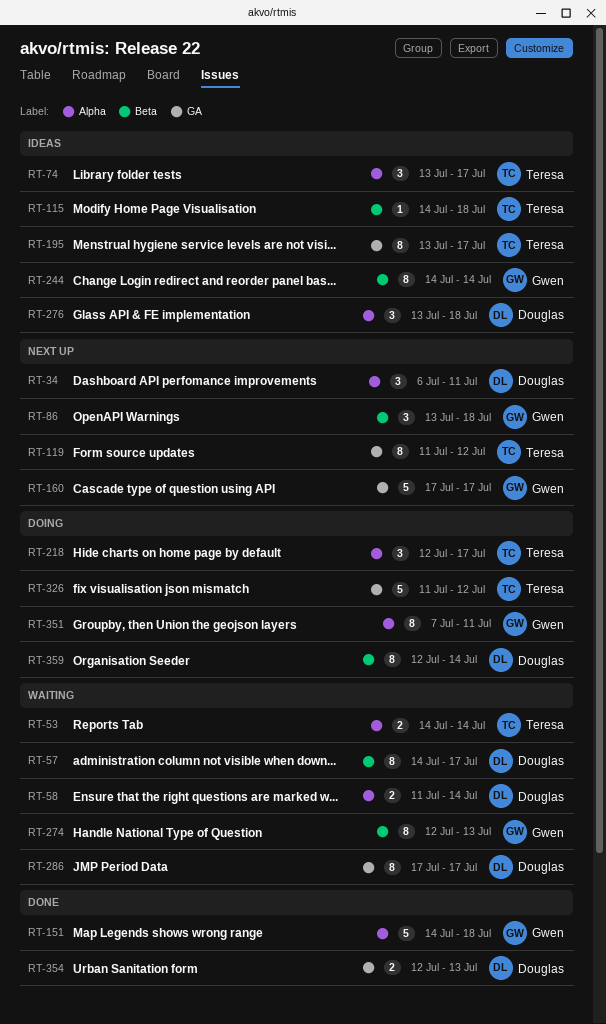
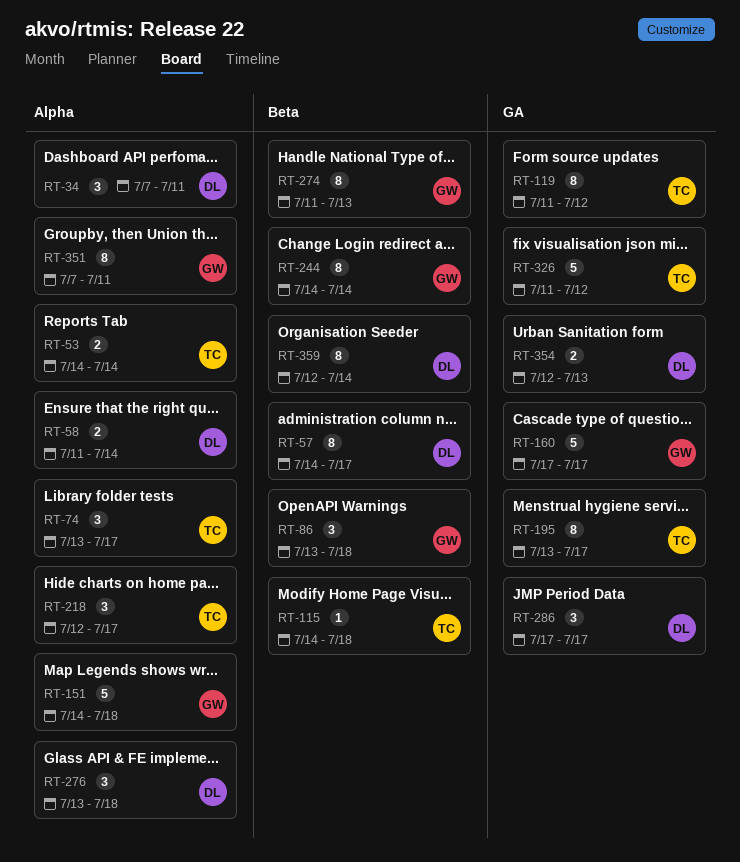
RT-34, start: Jul 6 -> Jul 7
RT-274, start: Jul 12 -> Jul 11
RT-286, estimate: 8 -> 3

